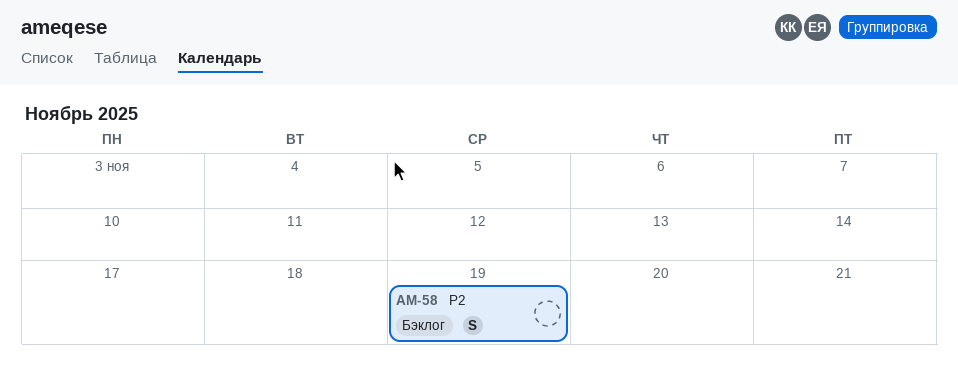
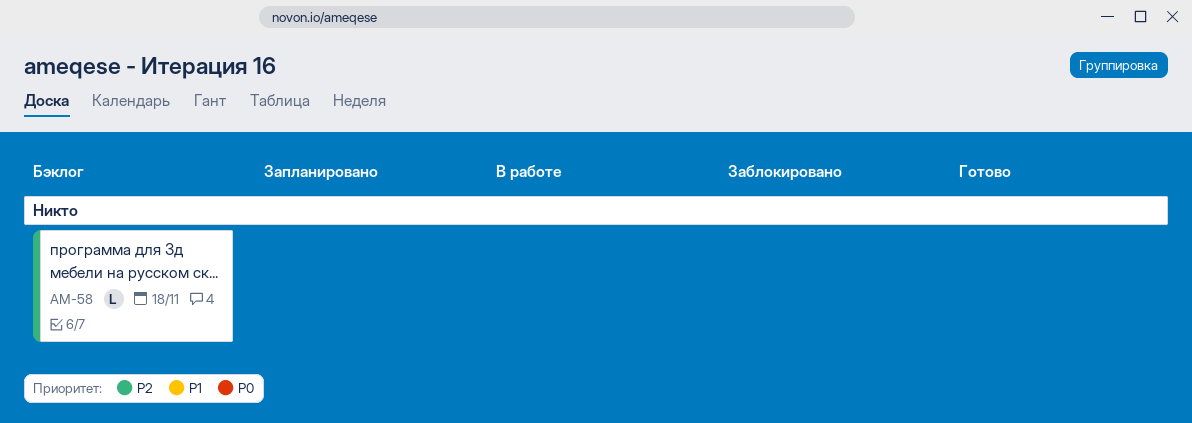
AM-58, estimate: S -> L
AM-58, due: Nov 19 -> Nov 18

